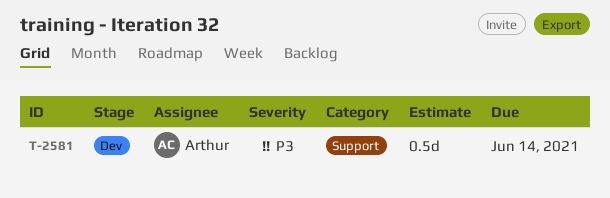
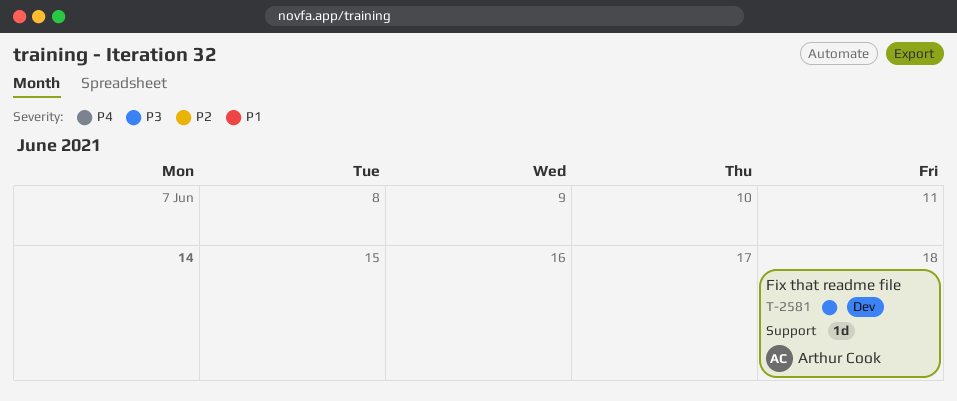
T-2581, estimate: 0.5d -> 1d
T-2581, due: Jun 14 -> Jun 18

